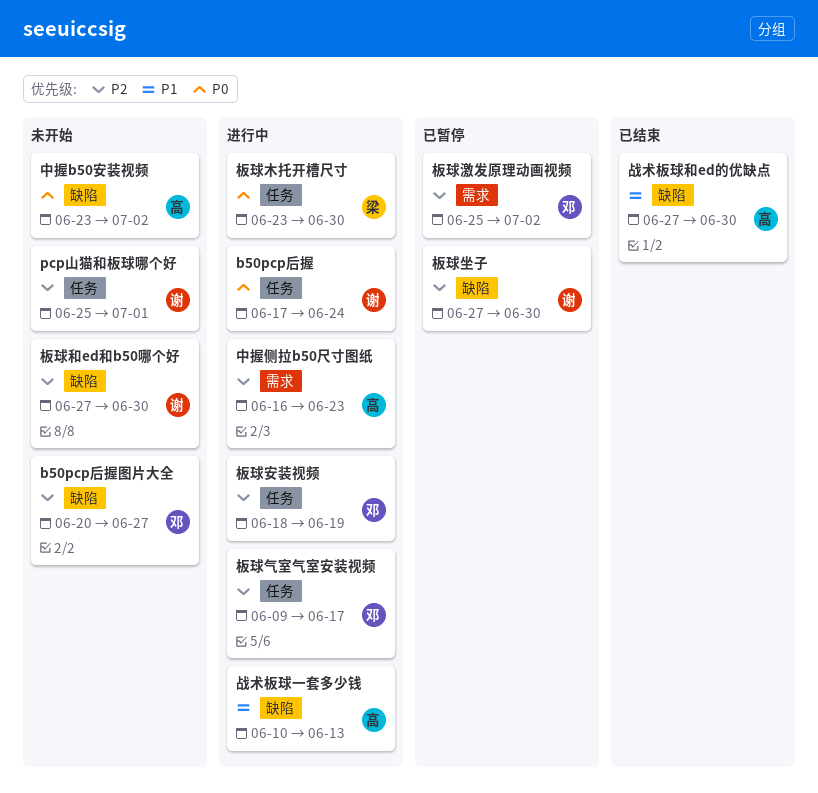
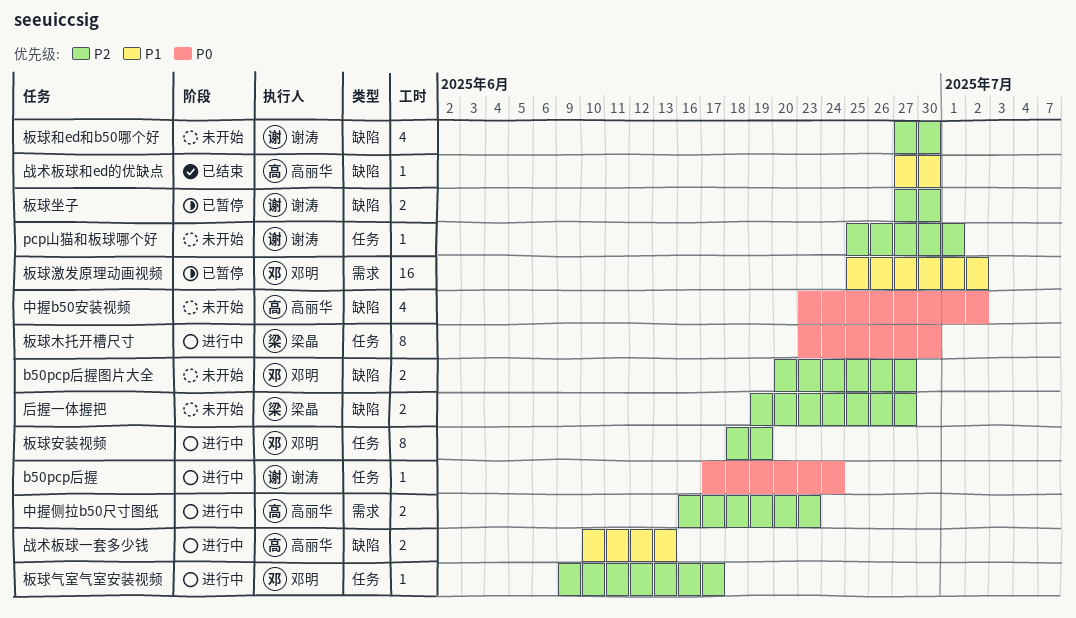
后握一体握把: none -> present
板球激发原理动画视频, priority: P2 -> P1

